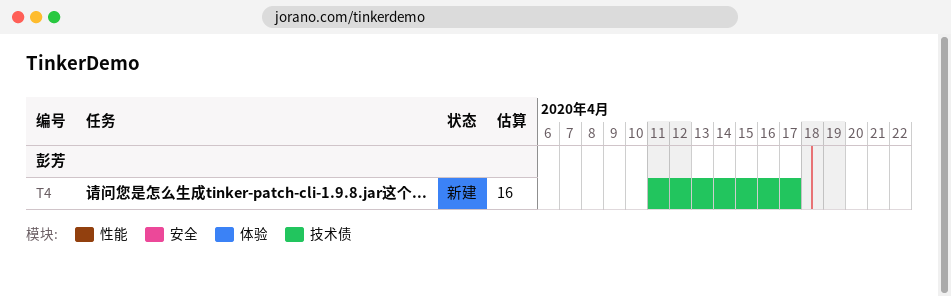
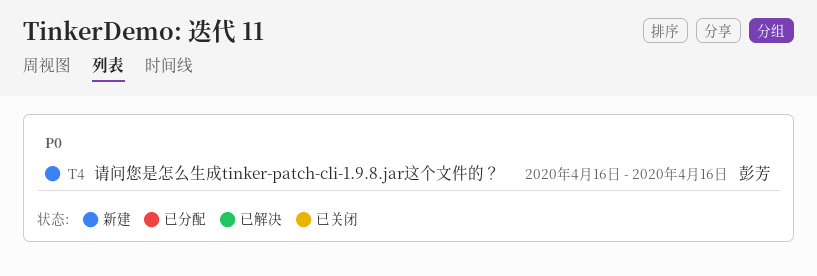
T4, start: Apr 11 -> Apr 16
T4, due: Apr 17 -> Apr 16

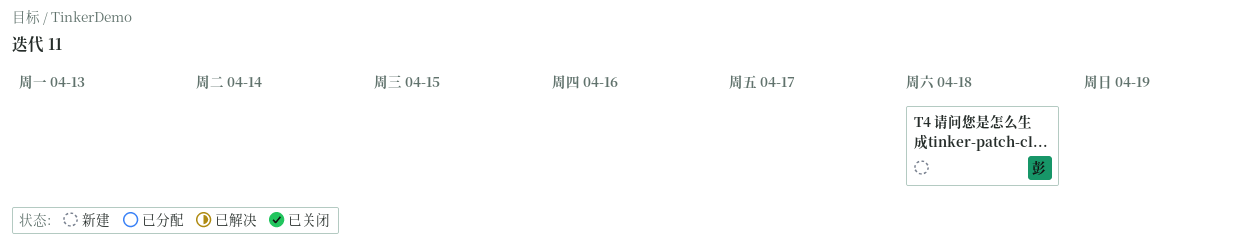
T4, due: Apr 16 -> Apr 18

